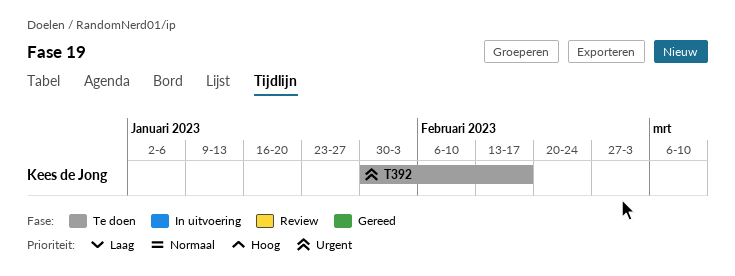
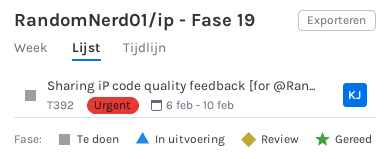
T392, start: Jan 30 -> Feb 6
T392, due: Feb 17 -> Feb 10

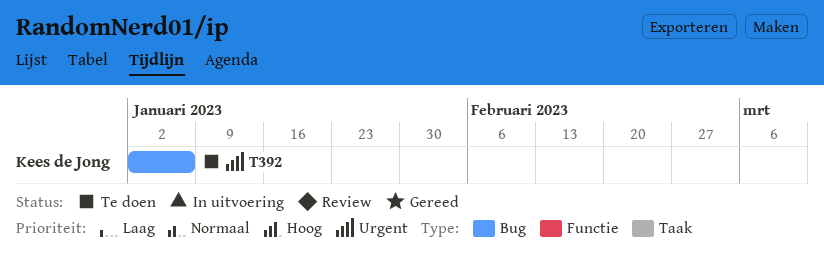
T392, start: Feb 6 -> Jan 2
T392, due: Feb 10 -> Jan 6

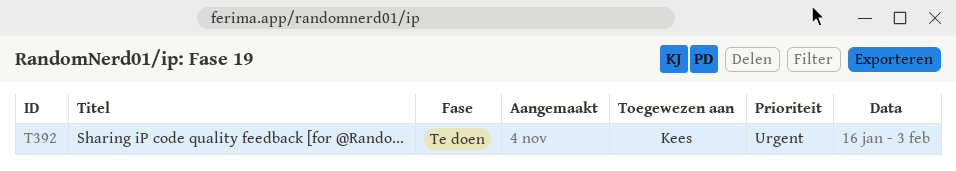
T392, start: Jan 2 -> Jan 16
T392, due: Jan 6 -> Feb 3

